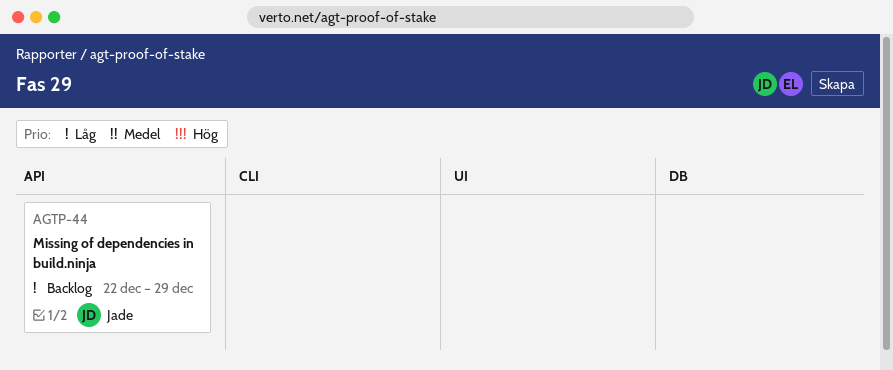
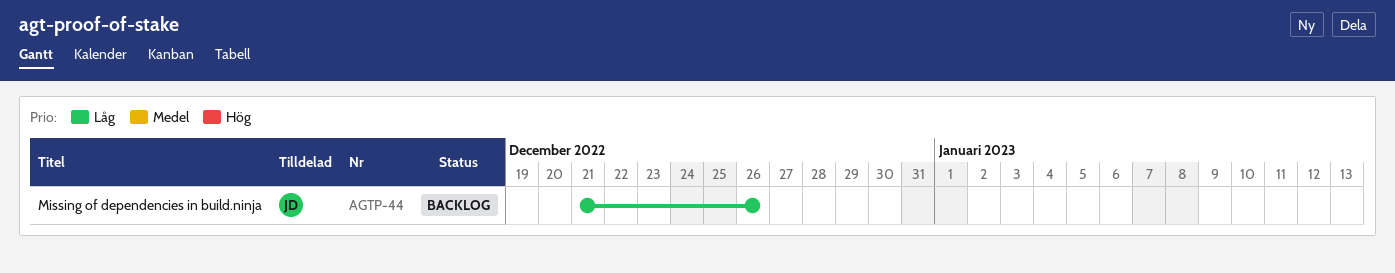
AGTP-44, start: Dec 22 -> Dec 21
AGTP-44, due: Dec 29 -> Dec 26

